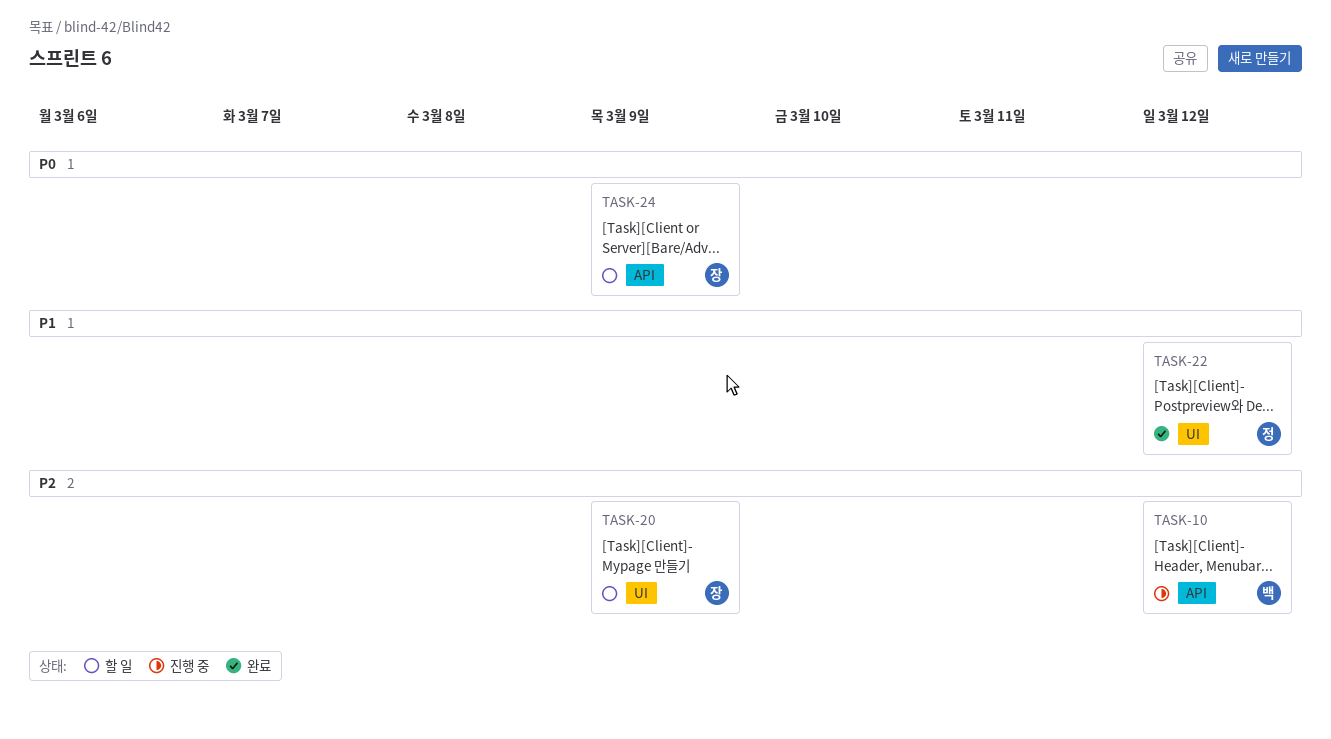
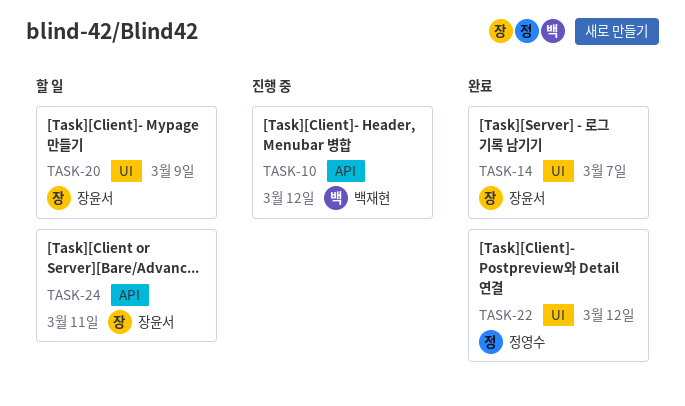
TASK-14: none -> present
TASK-24, due: Mar 9 -> Mar 11

